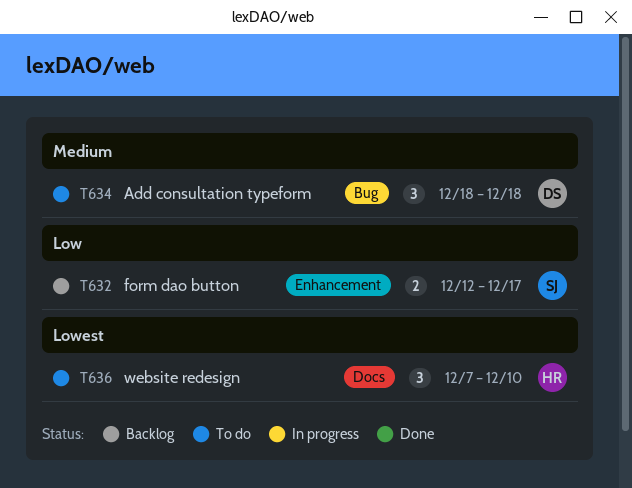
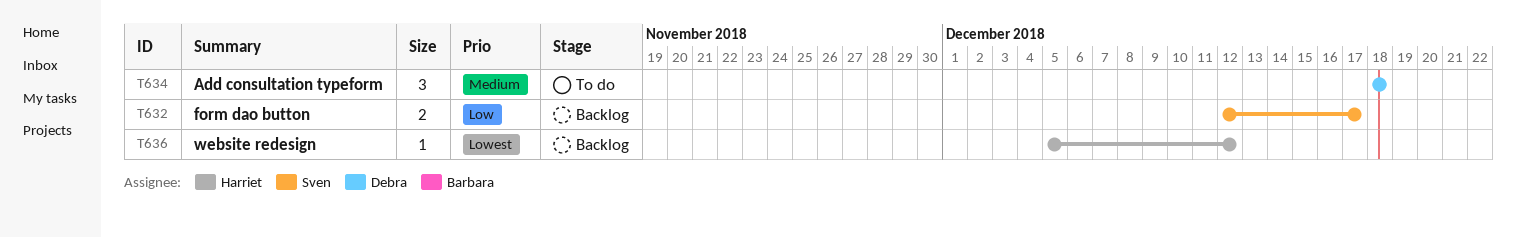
T636, status: To do -> Backlog
T636, estimate: 3 -> 1
T636, start: Dec 7 -> Dec 5
T636, due: Dec 10 -> Dec 12

